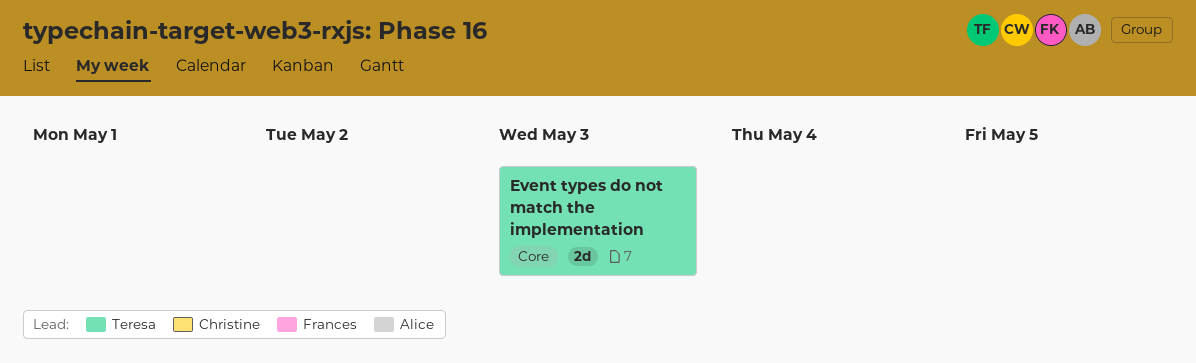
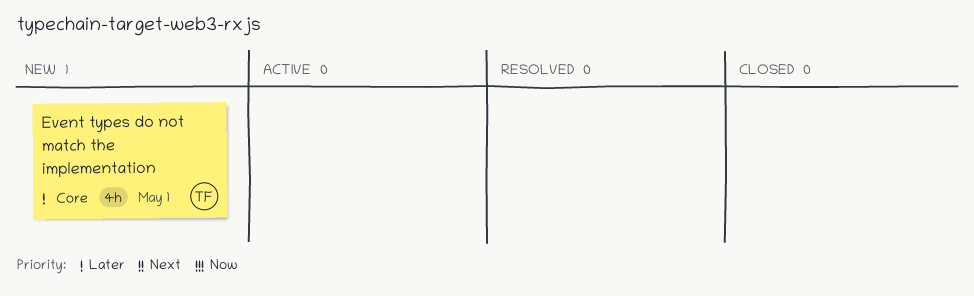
Event types do not match the implementation, estimate: 2d -> 4h
Event types do not match the implementation, due: May 3 -> May 1

